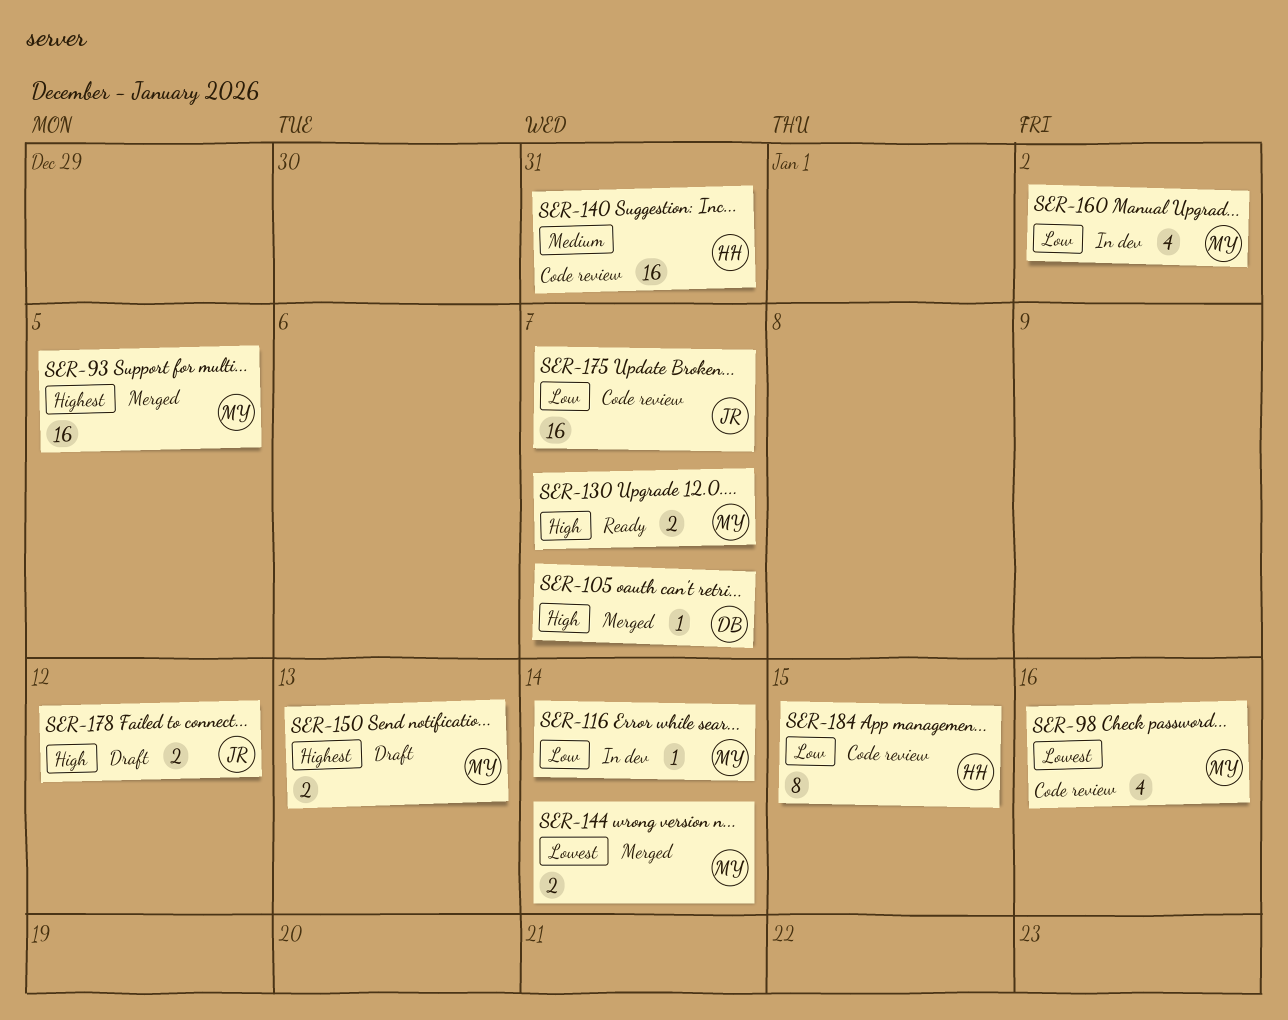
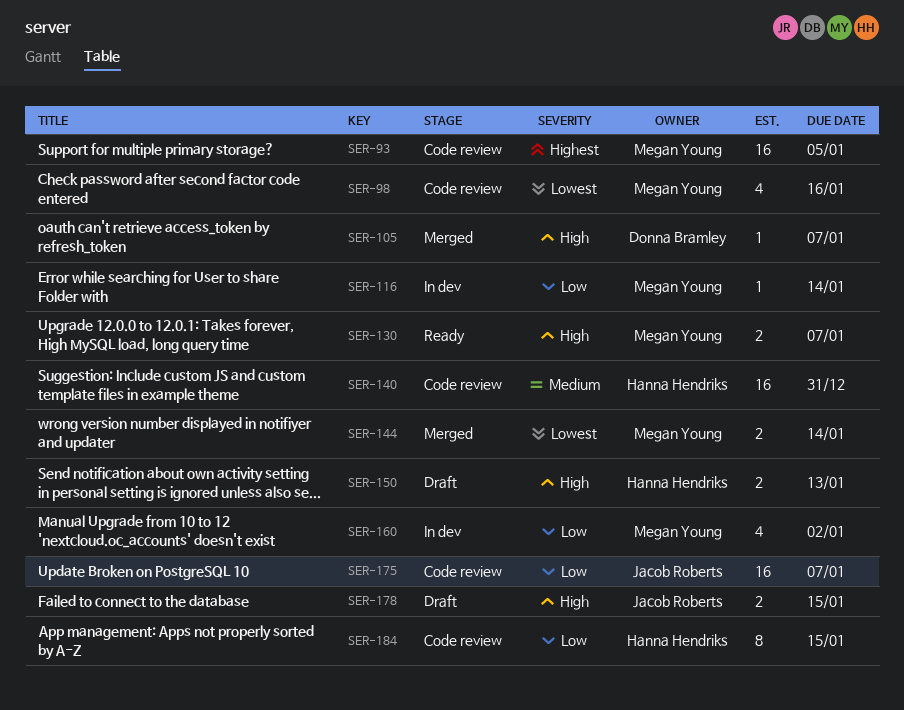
SER-93, status: Merged -> Code review
SER-150, owner: Megan Young -> Hanna Hendriks
SER-150, priority: Highest -> High
SER-178, due: Jan 12 -> Jan 15

